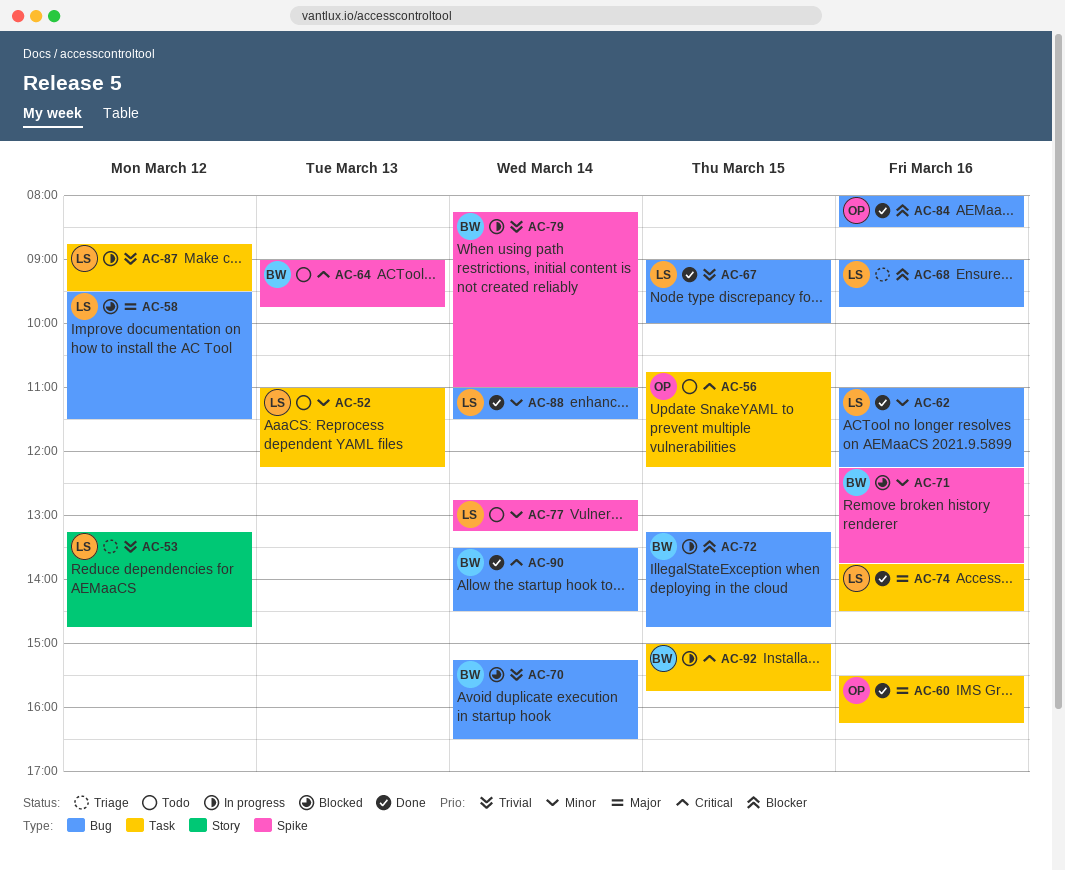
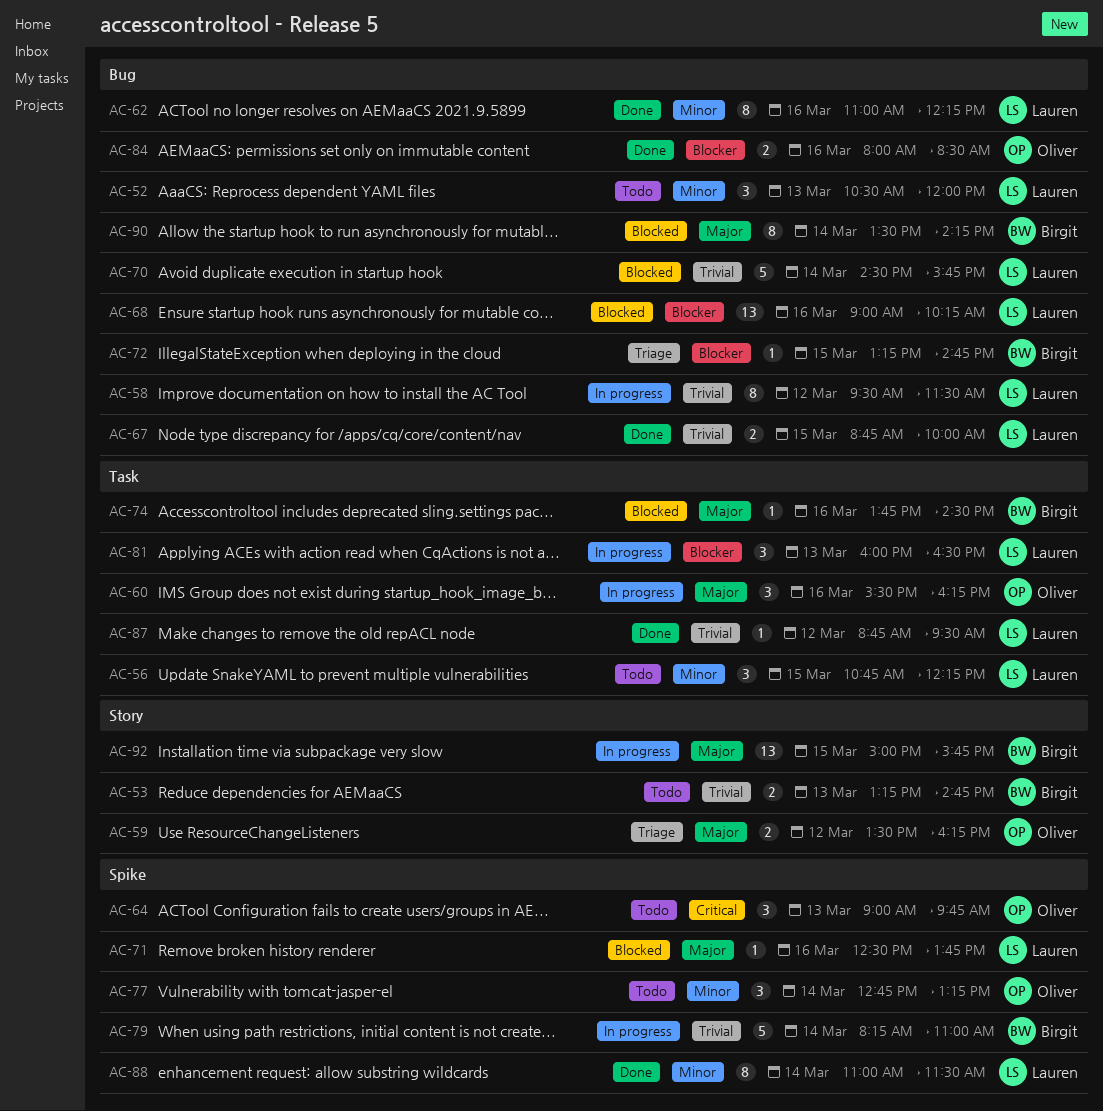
AC-52, label: Task -> Bug
AC-52, begins: 11:00 -> 10:30
AC-52, ends: 12:15 -> 12:00
AC-53, status: Triage -> Todo
AC-53, owner: Lauren -> Birgit
AC-53, day: Mar 12 -> Mar 13
AC-56, owner: Oliver -> Lauren
AC-56, priority: Critical -> Minor
AC-58, status: Blocked -> In progress
AC-58, priority: Major -> Trivial
AC-59: none -> present
AC-60, status: Done -> In progress
AC-64, owner: Birgit -> Oliver
AC-67, begins: 09:00 -> 08:45
AC-68, status: Triage -> Blocked
AC-68, ends: 09:45 -> 10:15
AC-70, owner: Birgit -> Lauren
AC-70, begins: 15:15 -> 14:30
AC-70, ends: 16:30 -> 15:45
AC-71, owner: Birgit -> Lauren
AC-71, priority: Minor -> Major
AC-71, begins: 12:15 -> 12:30
AC-72, status: In progress -> Triage
AC-74, status: Done -> Blocked
AC-74, owner: Lauren -> Birgit
AC-77, owner: Lauren -> Oliver
AC-81: none -> present
AC-87, status: In progress -> Done
AC-88, label: Bug -> Spike
AC-90, status: Done -> Blocked
AC-90, priority: Critical -> Major
AC-90, ends: 14:30 -> 14:15
AC-92, priority: Critical -> Major
AC-92, label: Task -> Story

